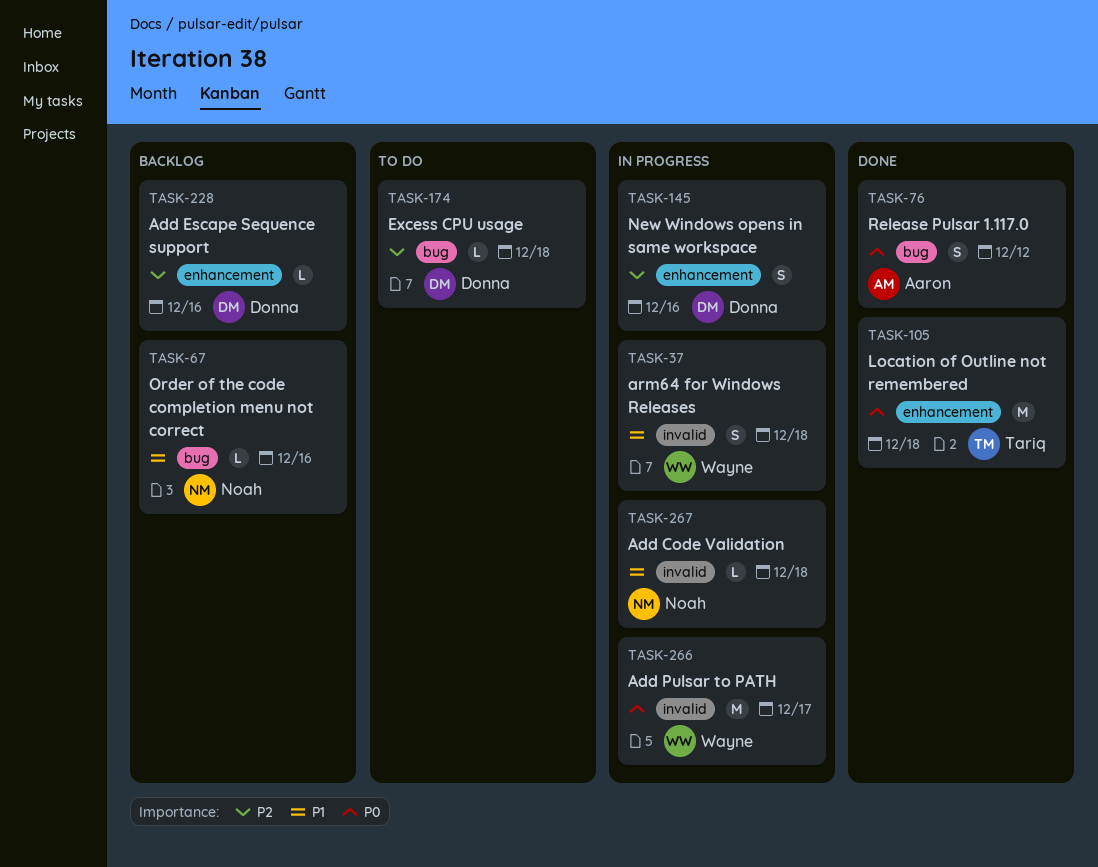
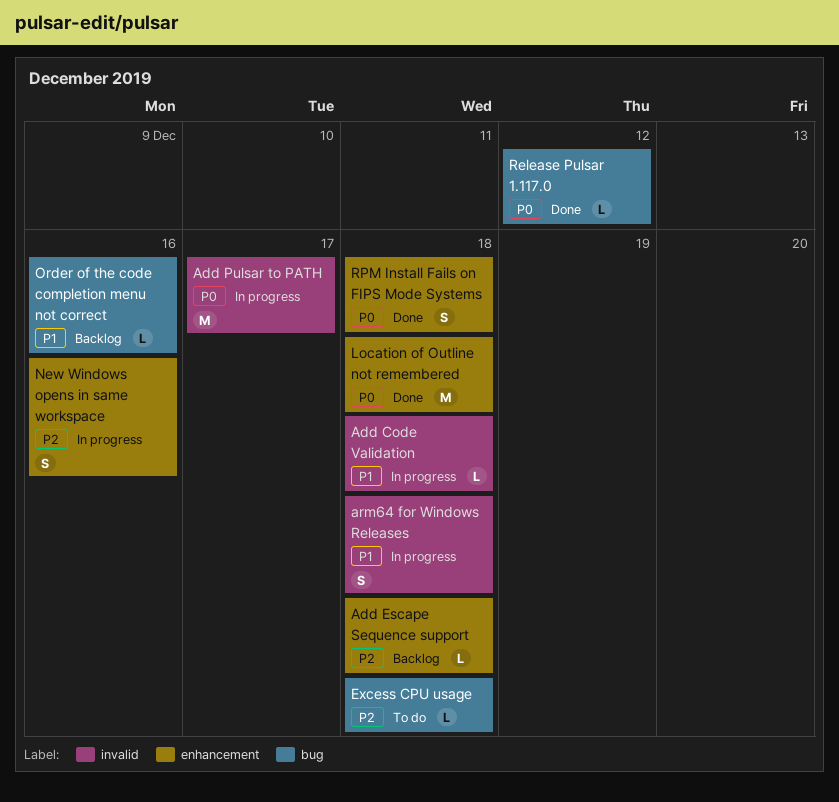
Add Escape Sequence support, due: Dec 16 -> Dec 18
Release Pulsar 1.117.0, estimate: S -> L
RPM Install Fails on FIPS Mode Systems: none -> present

